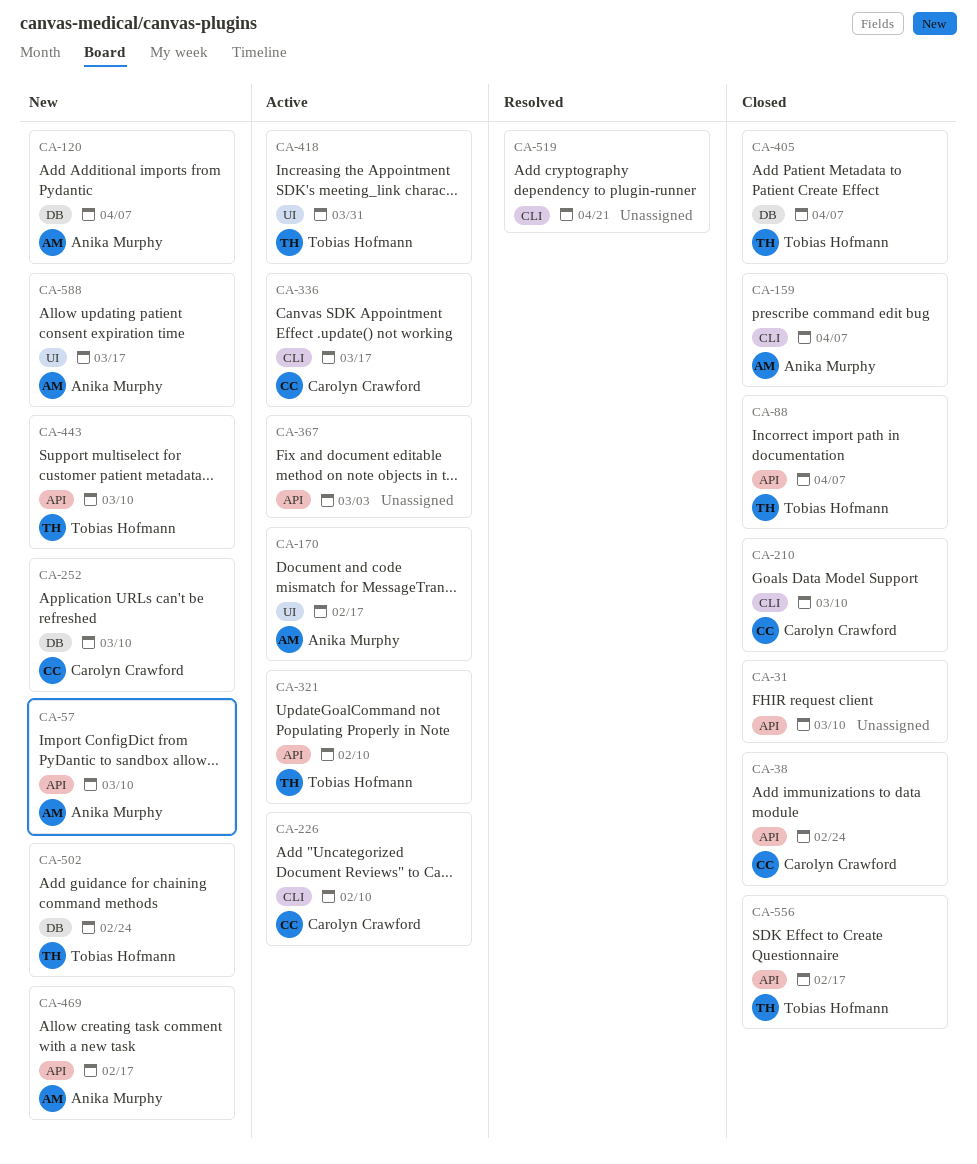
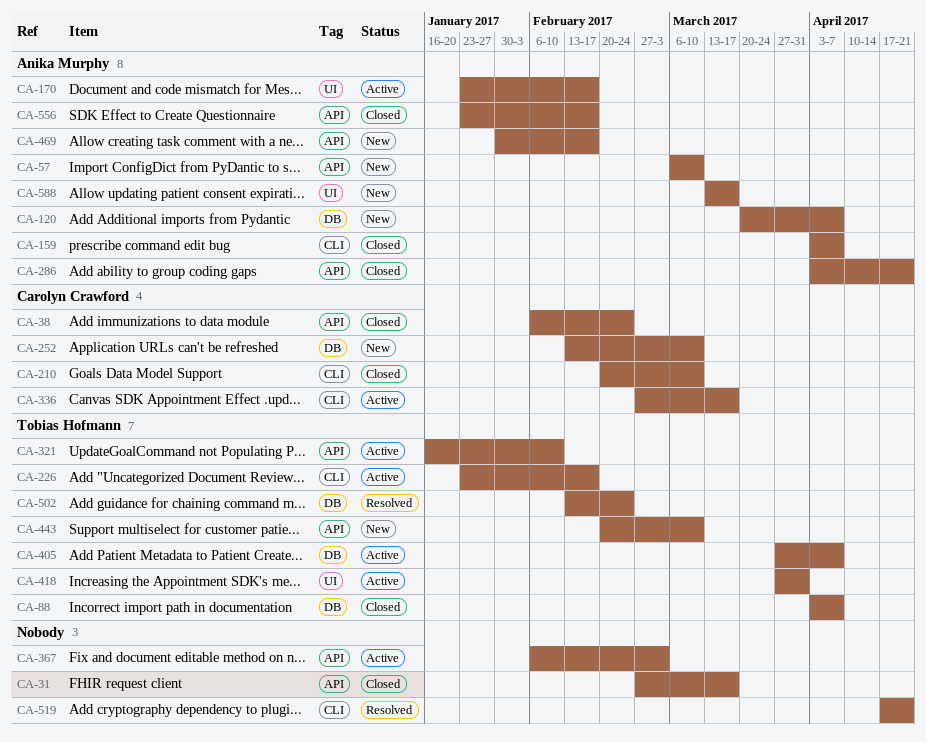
CA-31, due: Mar 10 -> Mar 17
CA-88, label: API -> DB
CA-226, owner: Carolyn Crawford -> Tobias Hofmann
CA-226, due: Feb 10 -> Feb 17
CA-286: none -> present
CA-405, status: Closed -> Active
CA-502, status: New -> Resolved
CA-556, owner: Tobias Hofmann -> Anika Murphy

